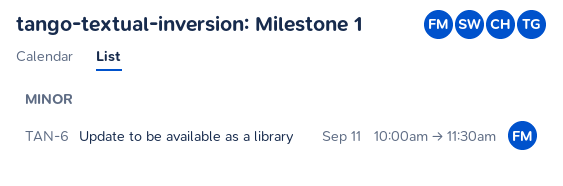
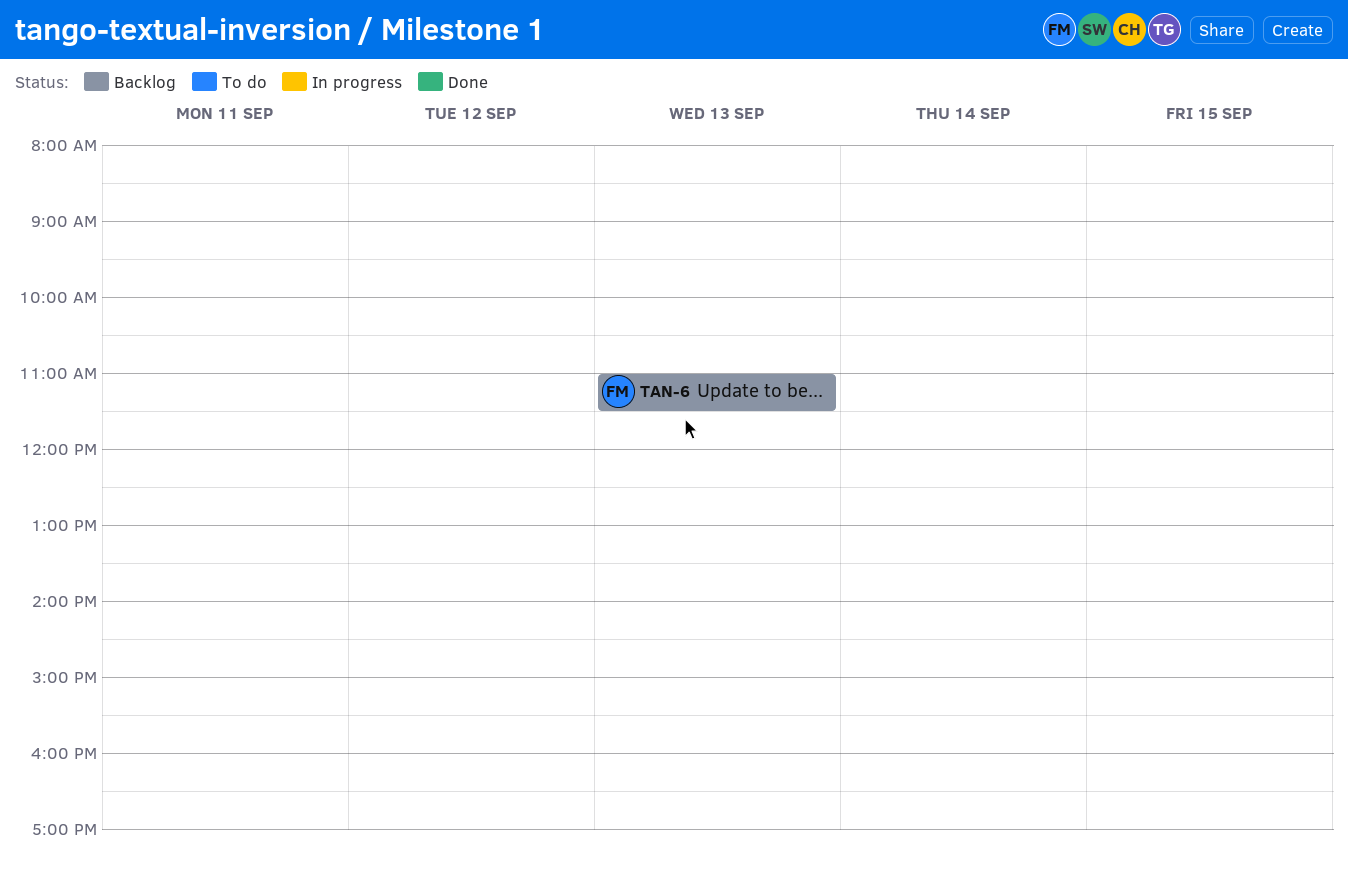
TAN-6, day: Sep 11 -> Sep 13
TAN-6, begins: 10:00 -> 11:00

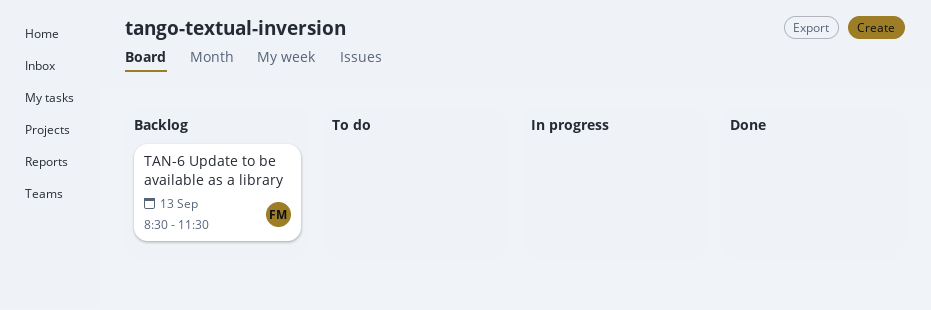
TAN-6, begins: 11:00 -> 08:30

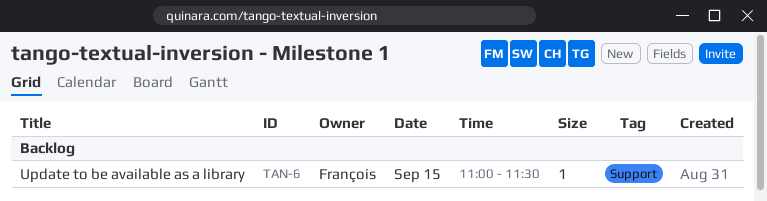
TAN-6, day: Sep 13 -> Sep 15
TAN-6, begins: 08:30 -> 11:00

